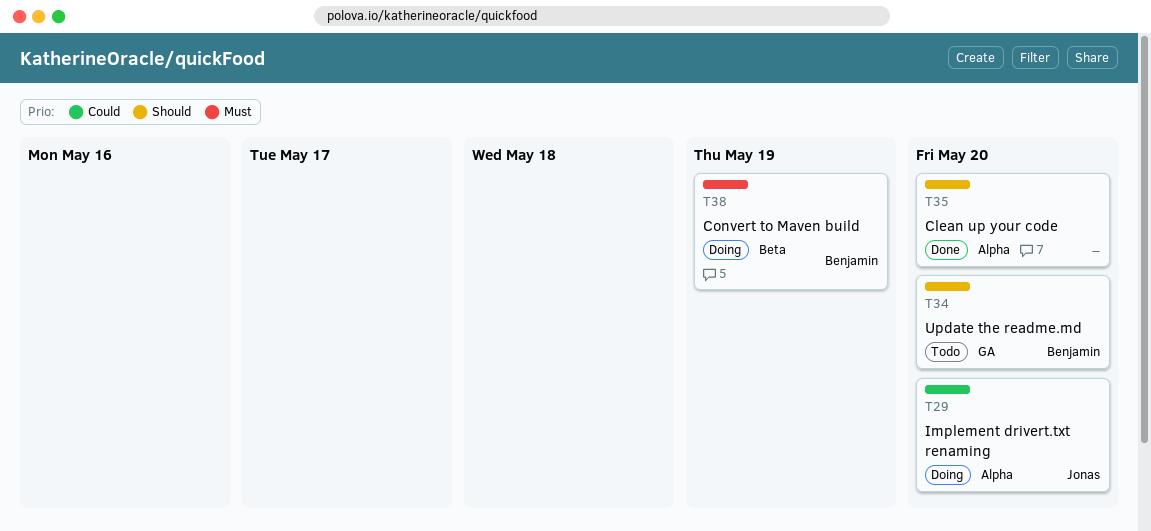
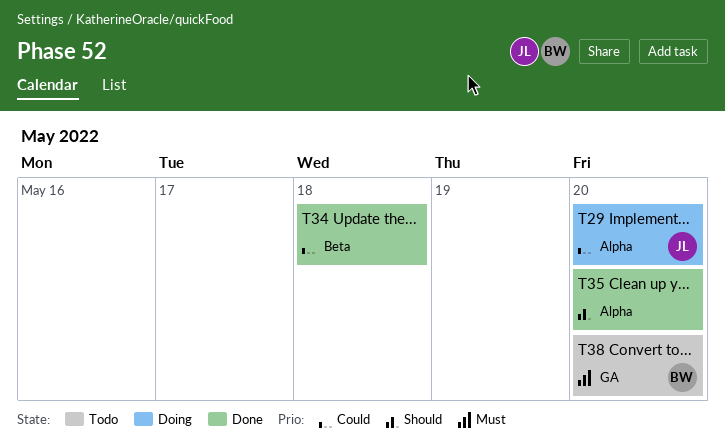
T34, status: Todo -> Done
T34, owner: Benjamin -> none
T34, priority: Should -> Could
T34, label: GA -> Beta
T34, due: May 20 -> May 18
T38, status: Doing -> Todo
T38, label: Beta -> GA
T38, due: May 19 -> May 20

